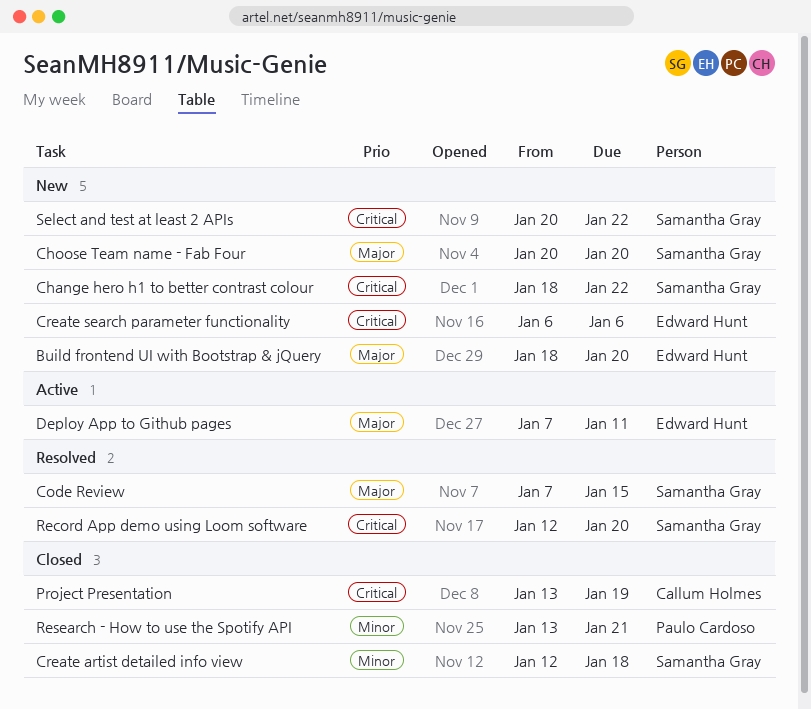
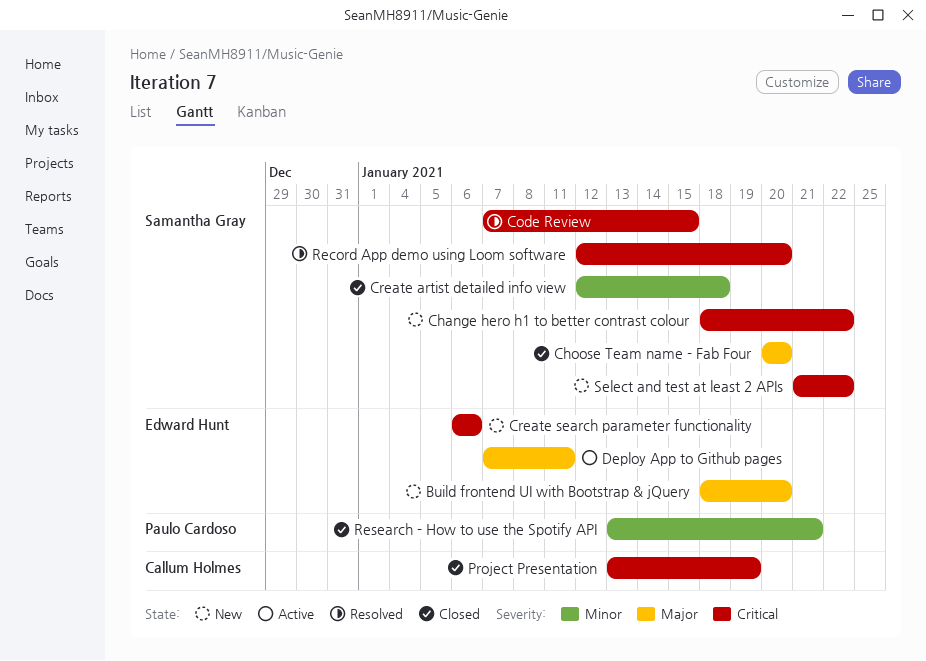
Choose Team name - Fab Four, status: New -> Closed
Code Review, priority: Major -> Critical
Select and test at least 2 APIs, start: Jan 20 -> Jan 21

